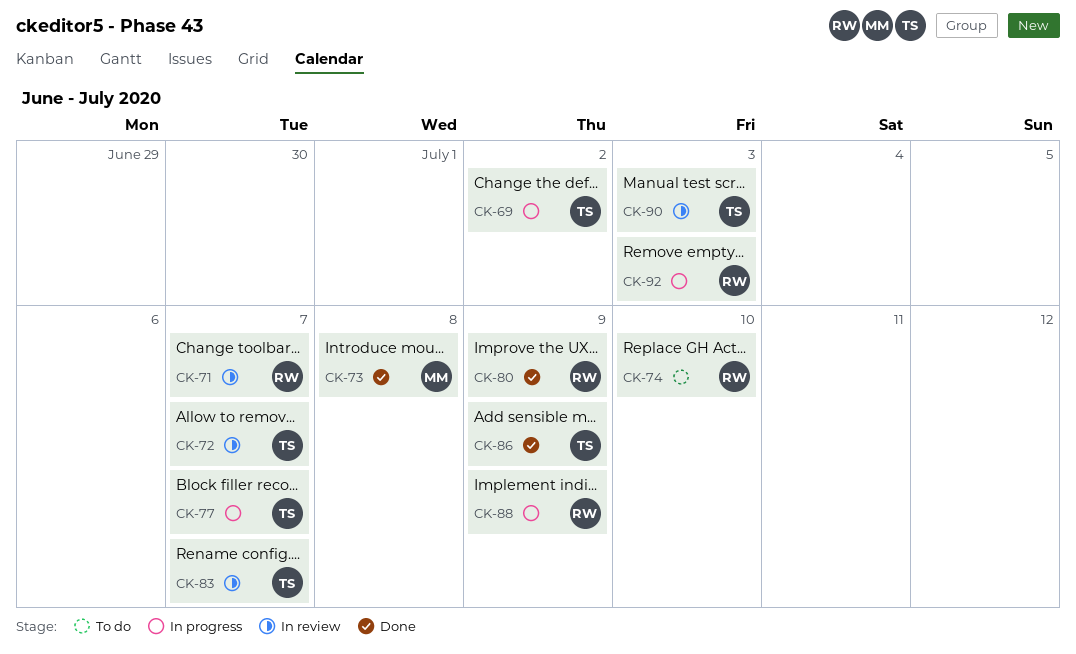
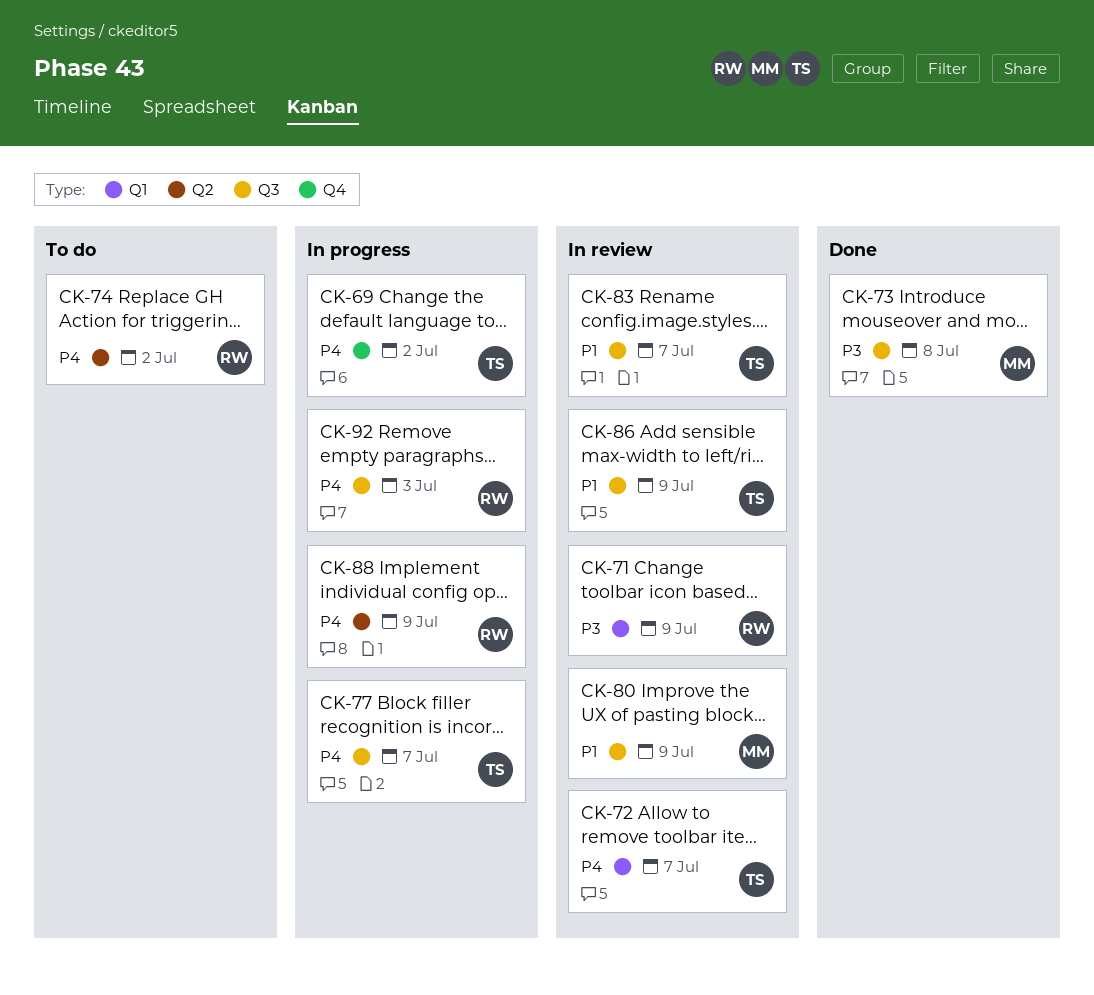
CK-71, due: Jul 7 -> Jul 9
CK-74, due: Jul 10 -> Jul 2
CK-80, status: Done -> In review
CK-80, owner: RW -> MM
CK-86, status: Done -> In review
CK-90: present -> none

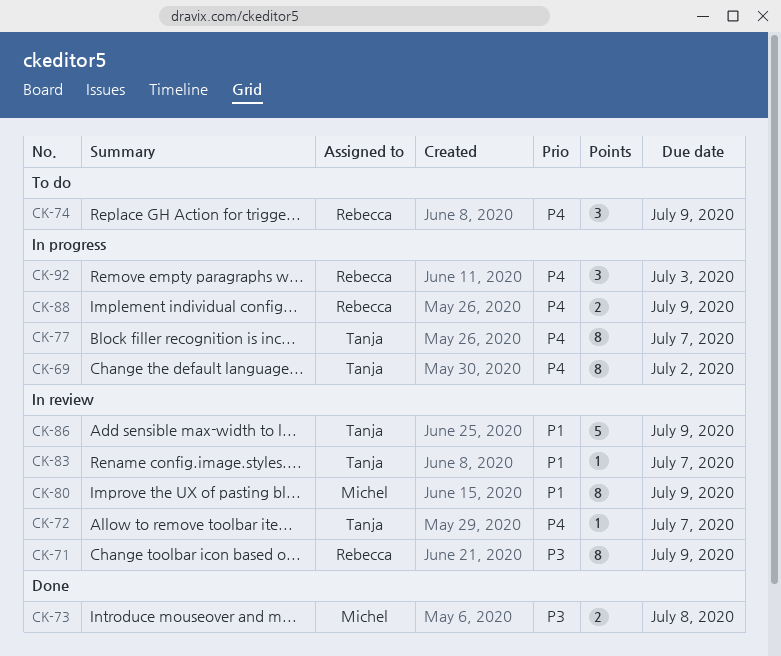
CK-74, due: Jul 2 -> Jul 9

